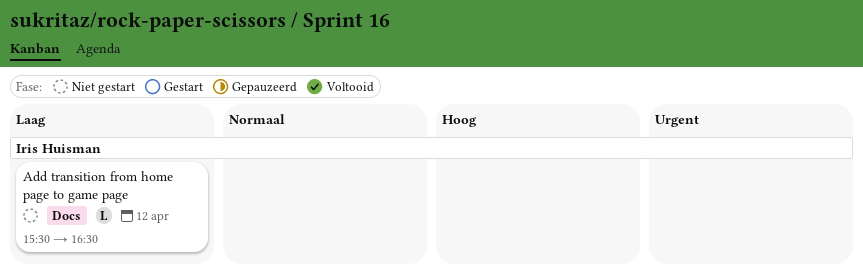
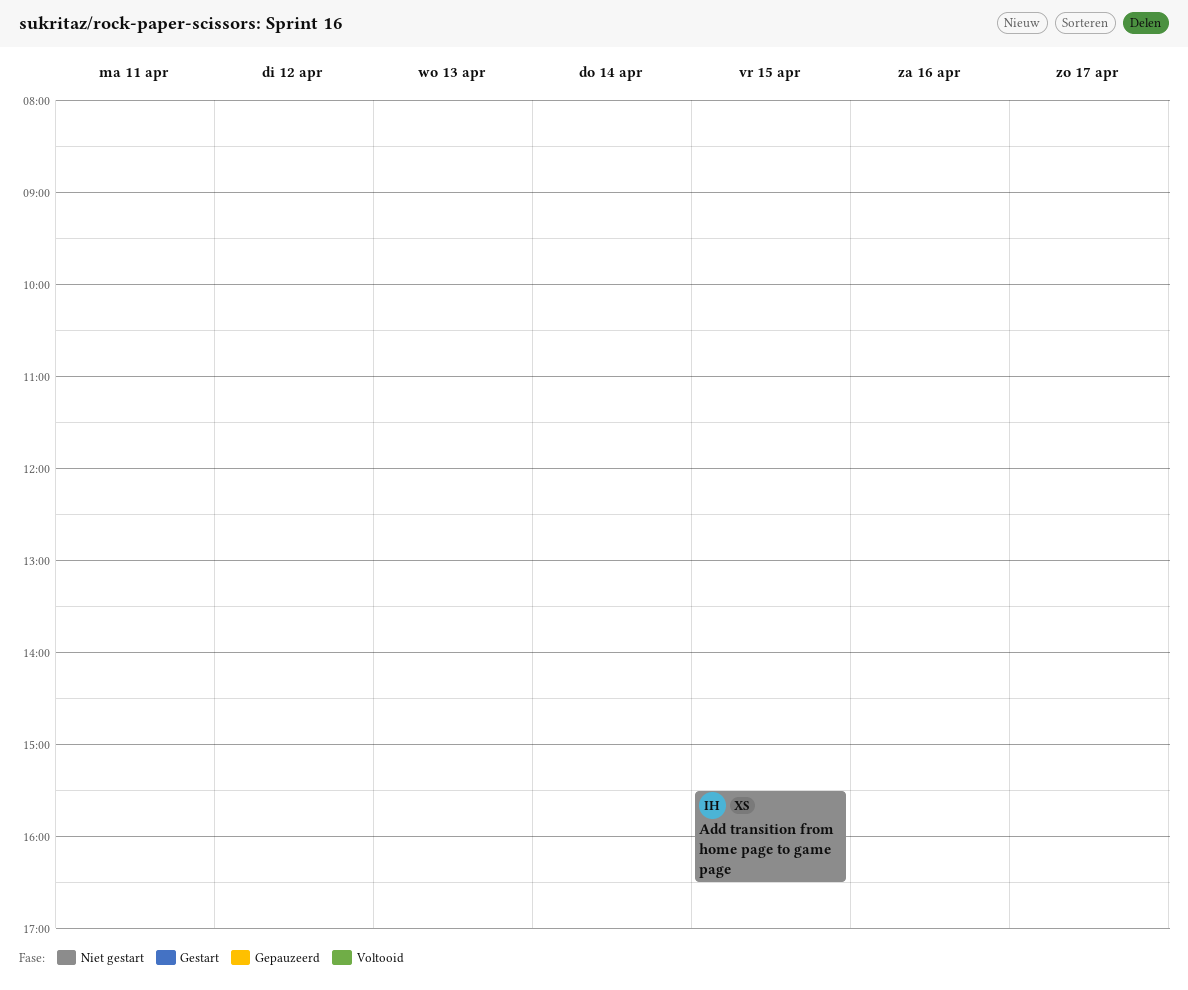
Add transition from home page to game page, estimate: L -> XS
Add transition from home page to game page, day: Apr 12 -> Apr 15

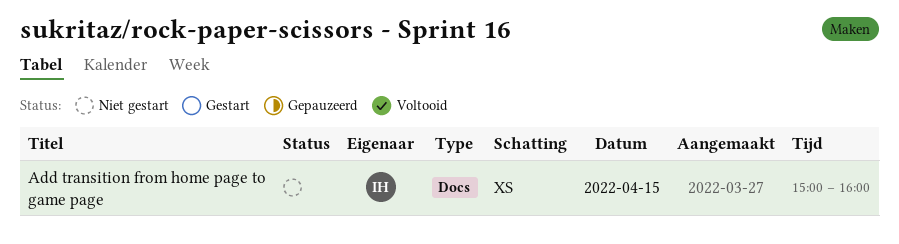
Add transition from home page to game page, begins: 15:30 -> 15:00
Add transition from home page to game page, ends: 16:30 -> 16:00

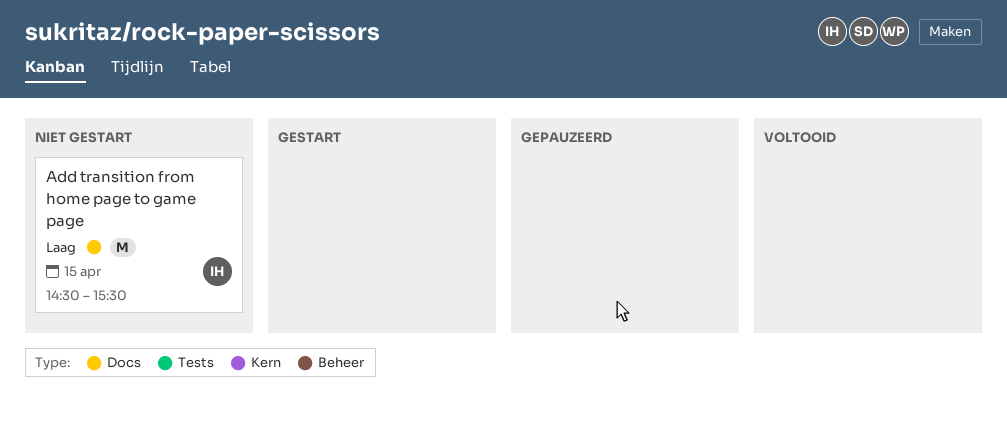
Add transition from home page to game page, estimate: XS -> M
Add transition from home page to game page, begins: 15:00 -> 14:30
Add transition from home page to game page, ends: 16:00 -> 15:30

